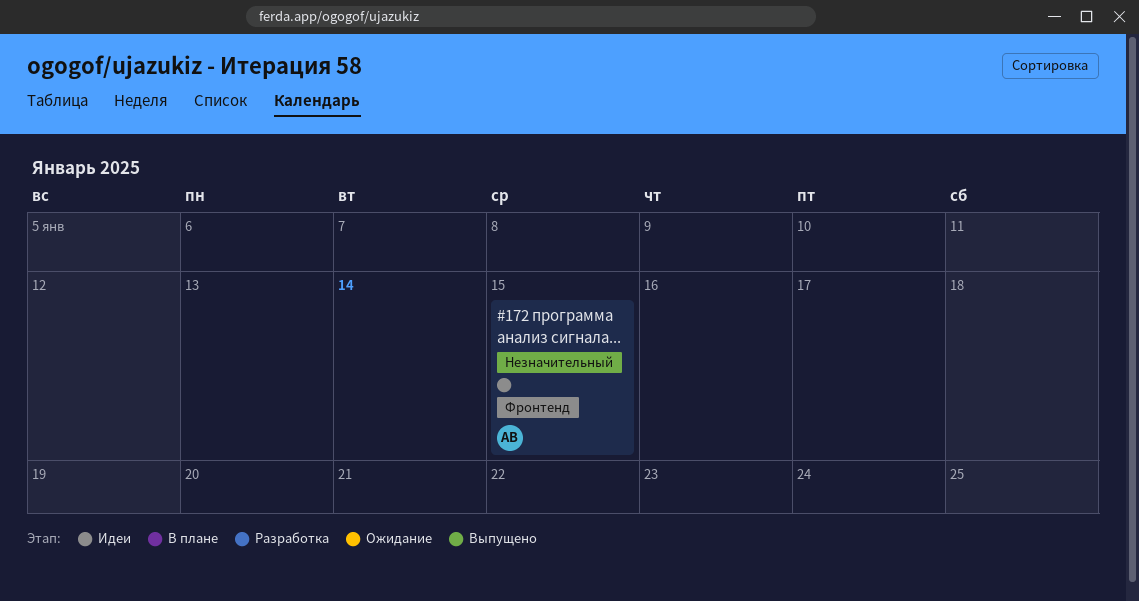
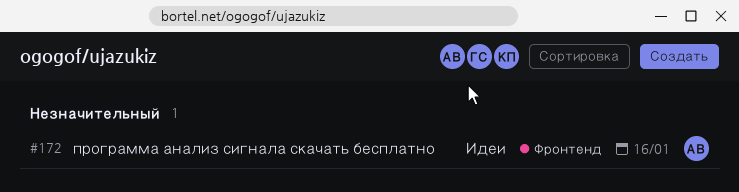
#172, due: Jan 15 -> Jan 16

